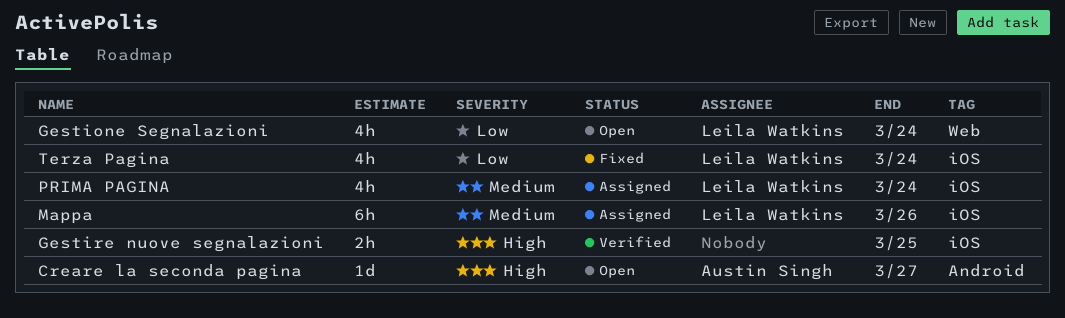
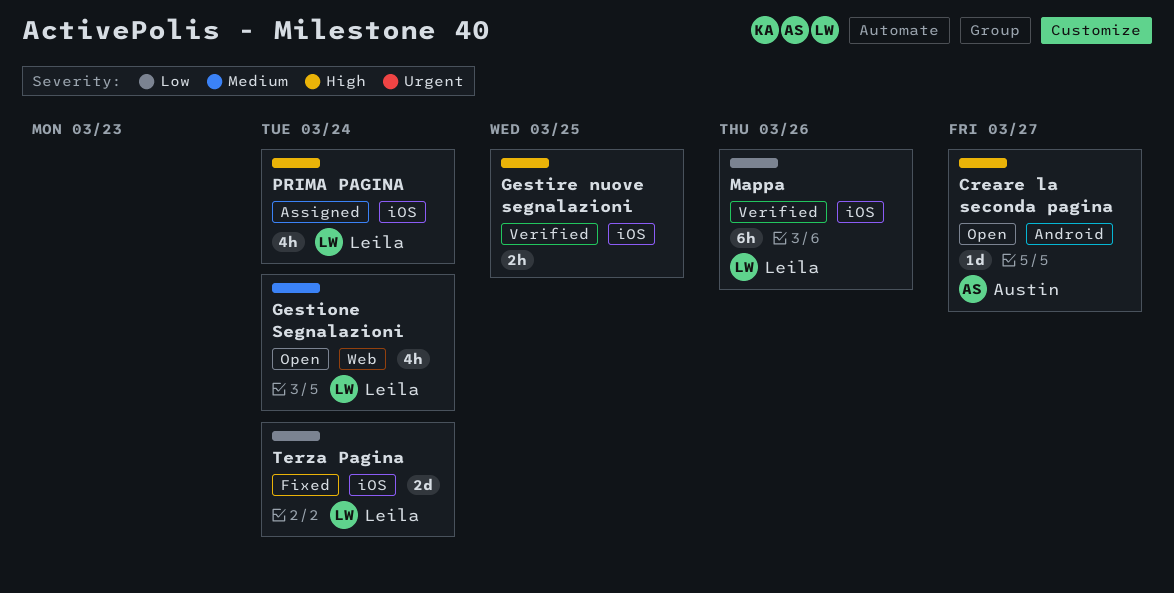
Gestione Segnalazioni, priority: Low -> Medium
Mappa, status: Assigned -> Verified
Mappa, priority: Medium -> Low
PRIMA PAGINA, priority: Medium -> High
Terza Pagina, estimate: 4h -> 2d

